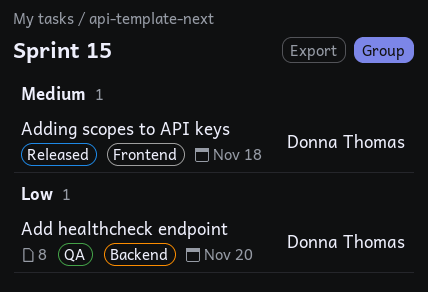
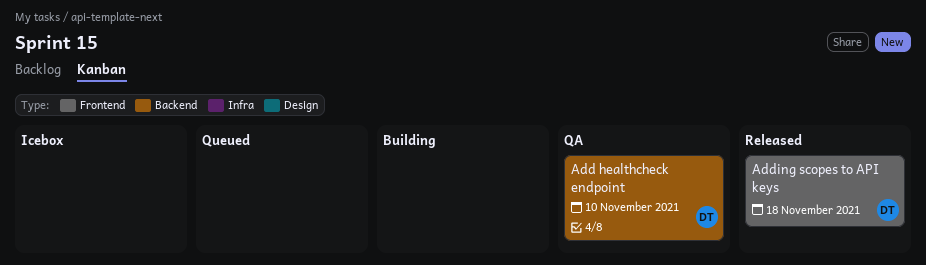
Add healthcheck endpoint, due: Nov 20 -> Nov 10

